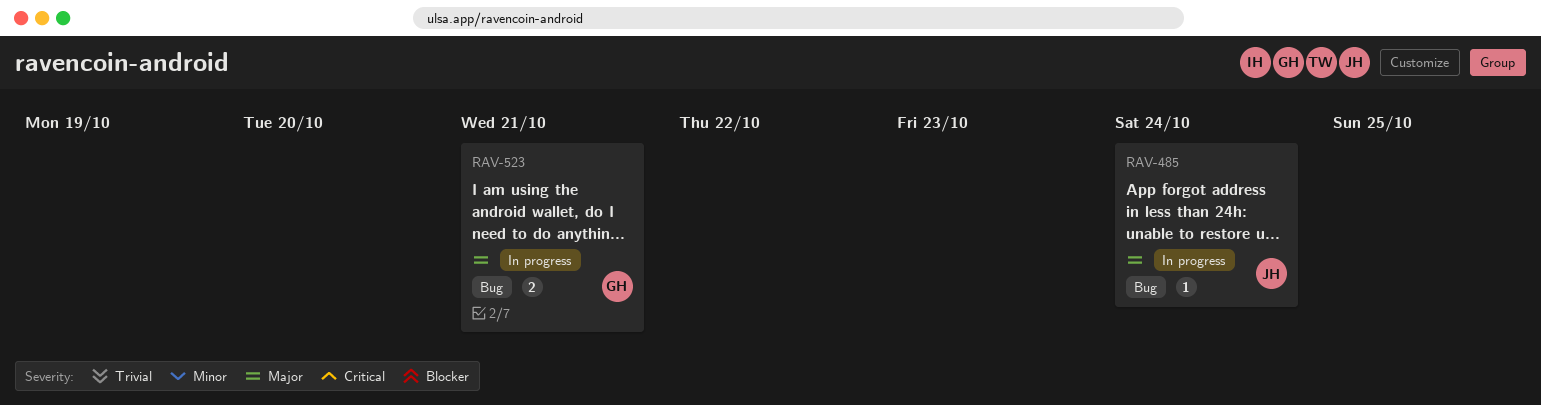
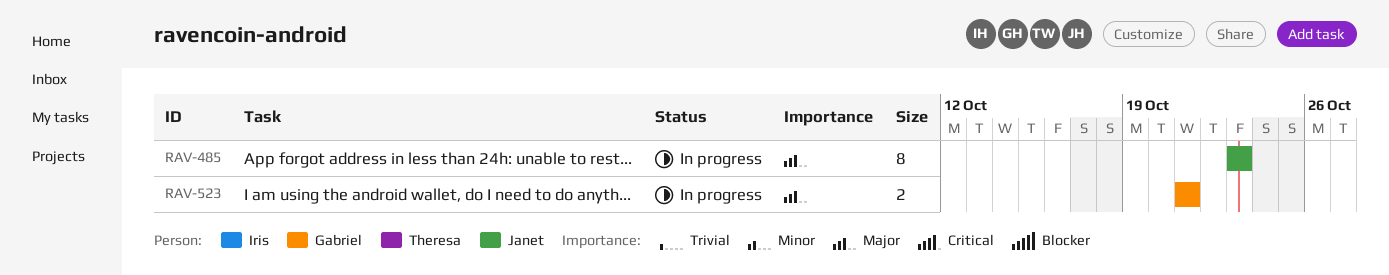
RAV-485, estimate: 1 -> 8
RAV-485, due: Oct 24 -> Oct 23

